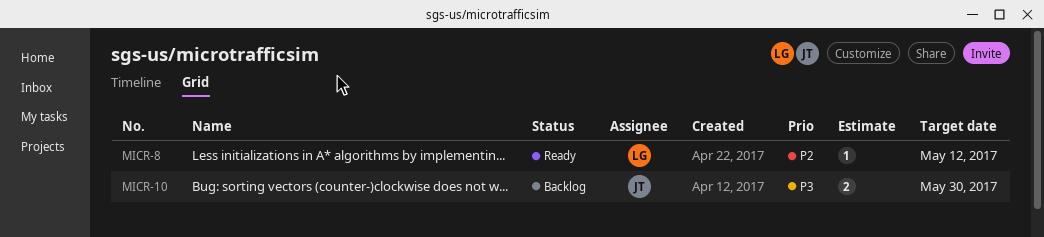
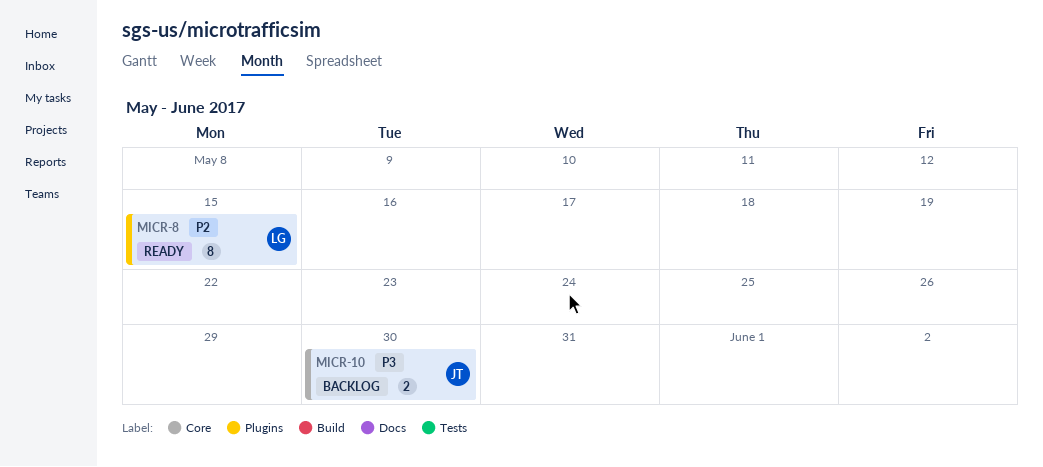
MICR-8, estimate: 1 -> 8
MICR-8, due: May 12 -> May 15

